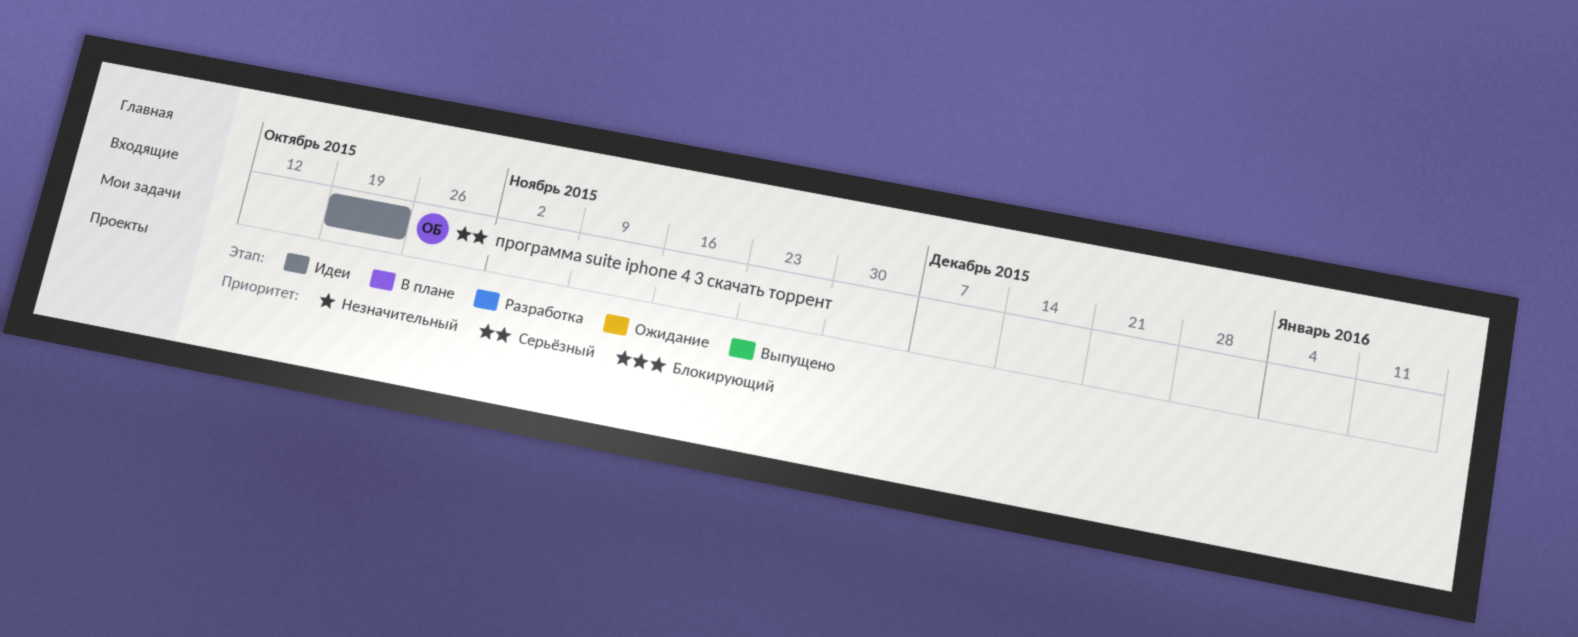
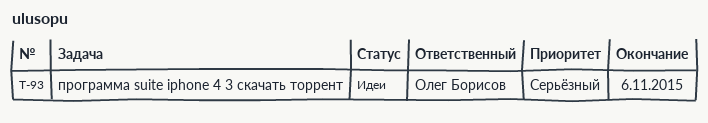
программа suite iphone 4 3 скачать торрент, due: Oct 23 -> Nov 6

